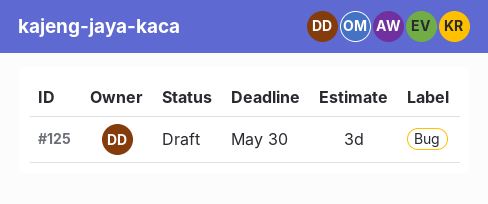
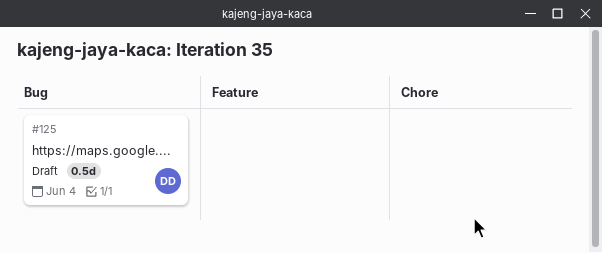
#125, estimate: 3d -> 0.5d
#125, due: May 30 -> Jun 4

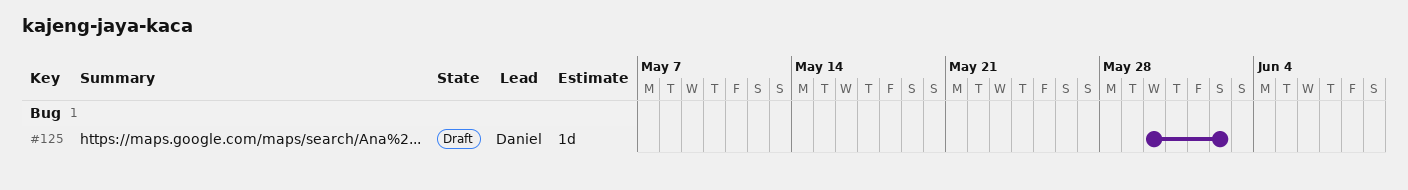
#125, estimate: 0.5d -> 1d
#125, due: Jun 4 -> Jun 2

